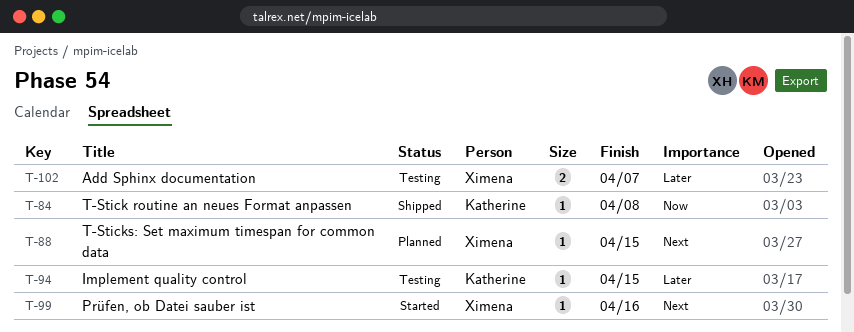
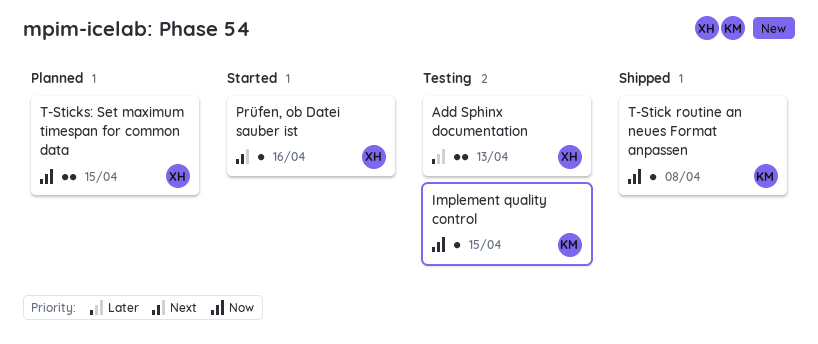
Add Sphinx documentation, due: Apr 7 -> Apr 13
Implement quality control, priority: Later -> Now
T-Sticks: Set maximum timespan for common data, priority: Next -> Now
T-Sticks: Set maximum timespan for common data, estimate: 1 -> 2

